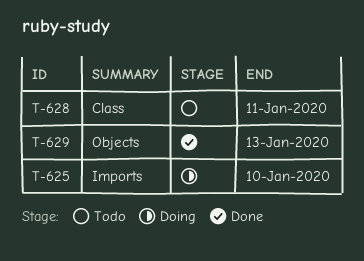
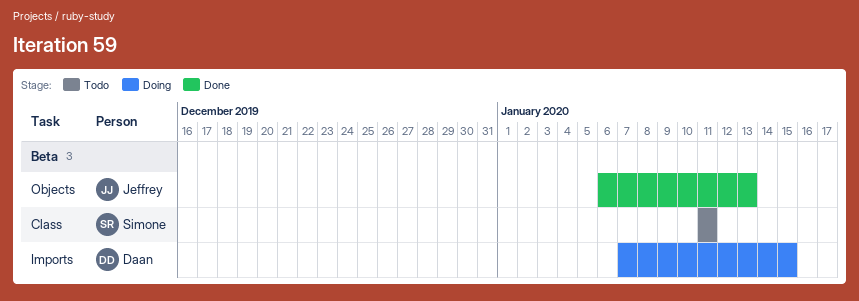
Imports, due: Jan 10 -> Jan 15

